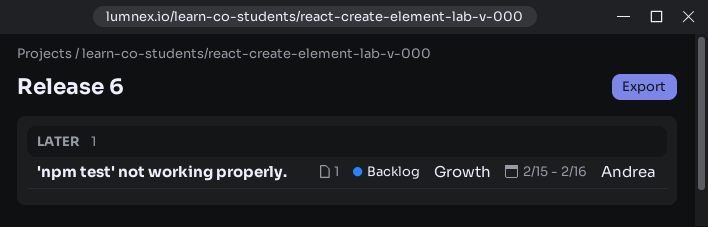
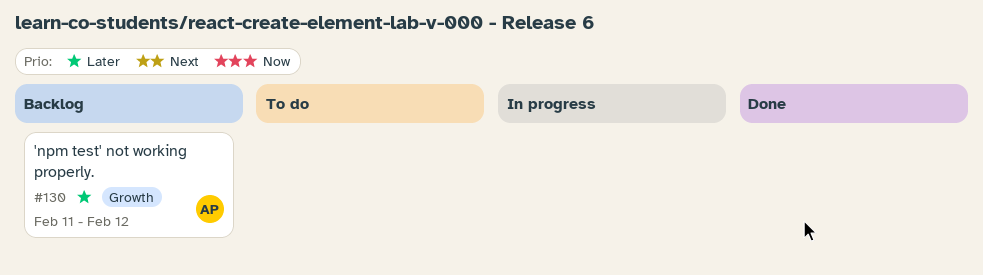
'npm test' not working properly., start: Feb 15 -> Feb 11
'npm test' not working properly., due: Feb 16 -> Feb 12

